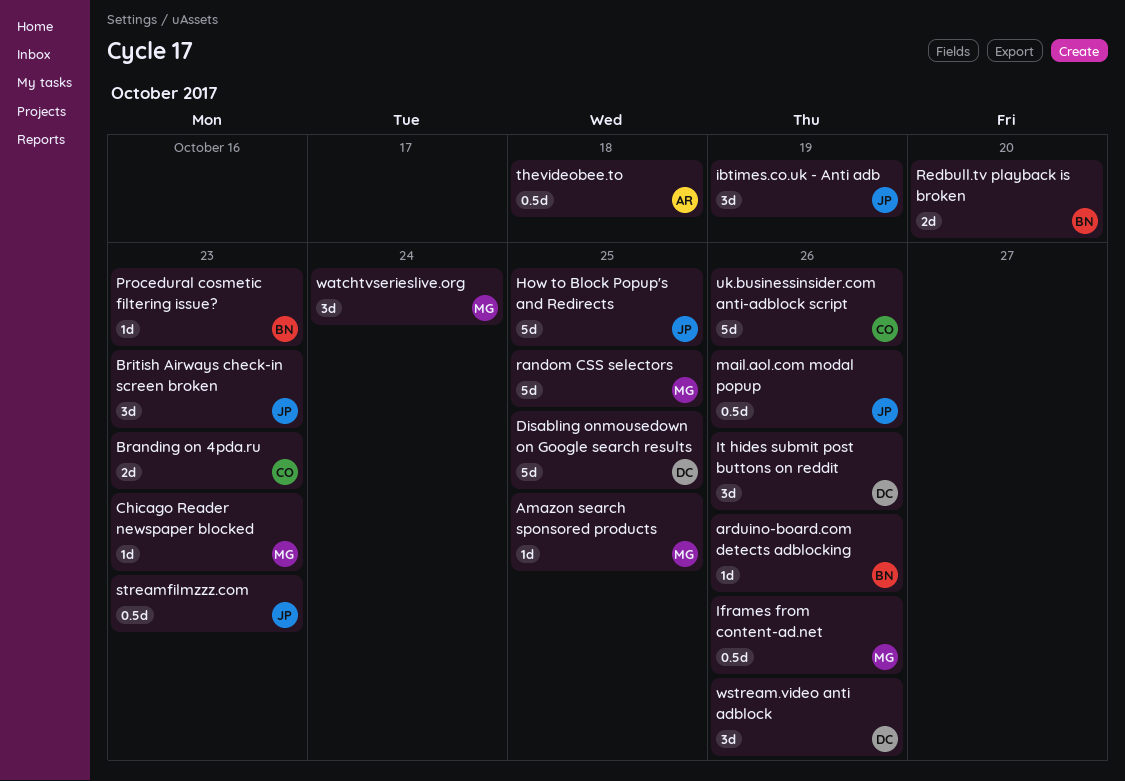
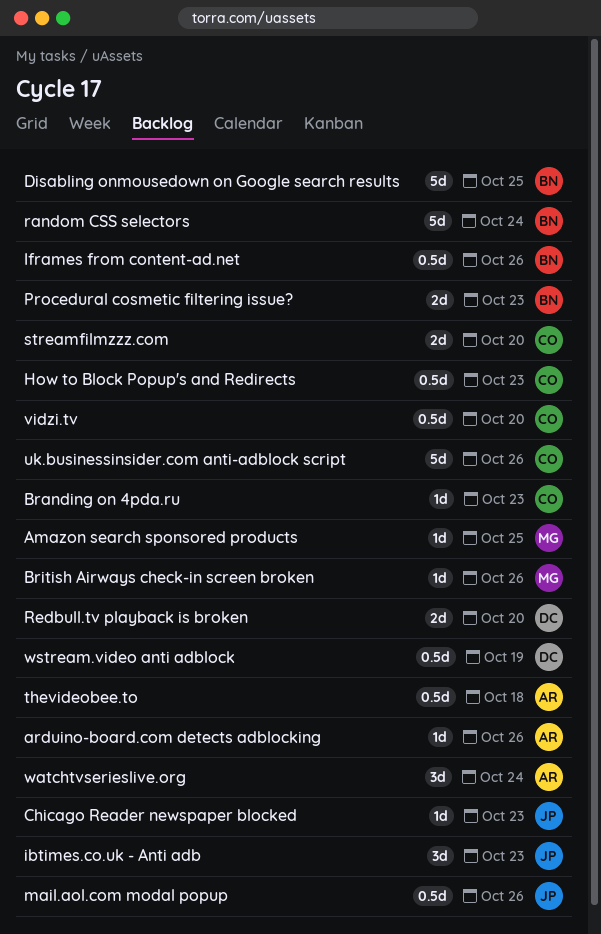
arduino-board.com detects adblocking, owner: BN -> AR
Branding on 4pda.ru, estimate: 2d -> 1d
British Airways check-in screen broken, owner: JP -> MG
British Airways check-in screen broken, estimate: 3d -> 1d
British Airways check-in screen broken, due: Oct 23 -> Oct 26
Chicago Reader newspaper blocked, owner: MG -> JP
Disabling onmousedown on Google search results, owner: DC -> BN
How to Block Popup's and Redirects, owner: JP -> CO
How to Block Popup's and Redirects, estimate: 5d -> 0.5d
How to Block Popup's and Redirects, due: Oct 25 -> Oct 23
ibtimes.co.uk - Anti adb, due: Oct 19 -> Oct 23
Iframes from content-ad.net, owner: MG -> BN
It hides submit post buttons on reddit: present -> none
Procedural cosmetic filtering issue?, estimate: 1d -> 2d
random CSS selectors, owner: MG -> BN
random CSS selectors, due: Oct 25 -> Oct 24
Redbull.tv playback is broken, owner: BN -> DC
streamfilmzzz.com, owner: JP -> CO
streamfilmzzz.com, estimate: 0.5d -> 2d
streamfilmzzz.com, due: Oct 23 -> Oct 20
vidzi.tv: none -> present
watchtvserieslive.org, owner: MG -> AR
wstream.video anti adblock, estimate: 3d -> 0.5d
wstream.video anti adblock, due: Oct 26 -> Oct 19

